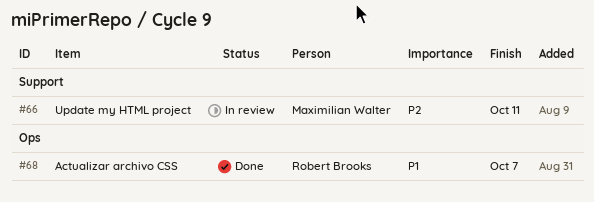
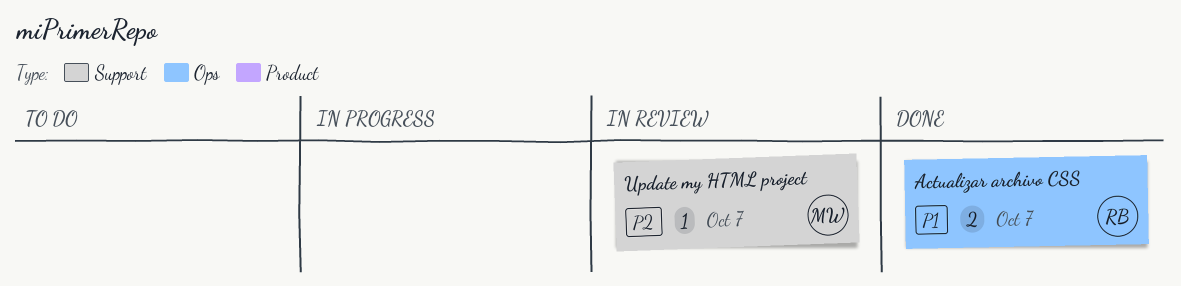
Update my HTML project, due: Oct 11 -> Oct 7

